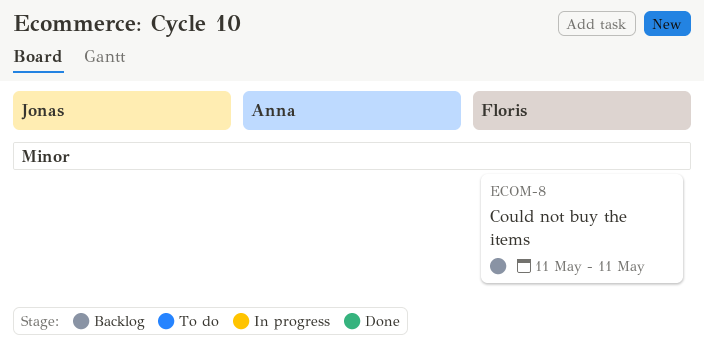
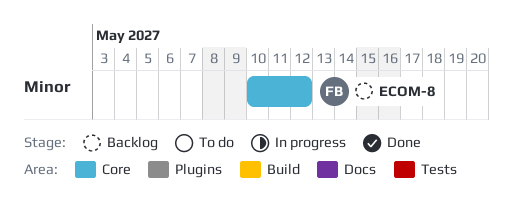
ECOM-8, start: May 11 -> May 10
ECOM-8, due: May 11 -> May 12

